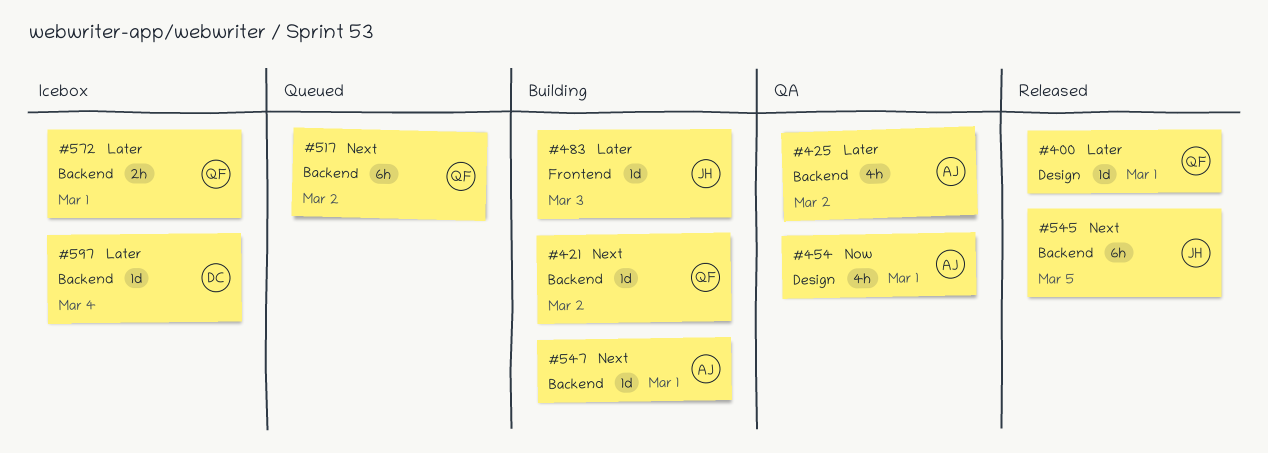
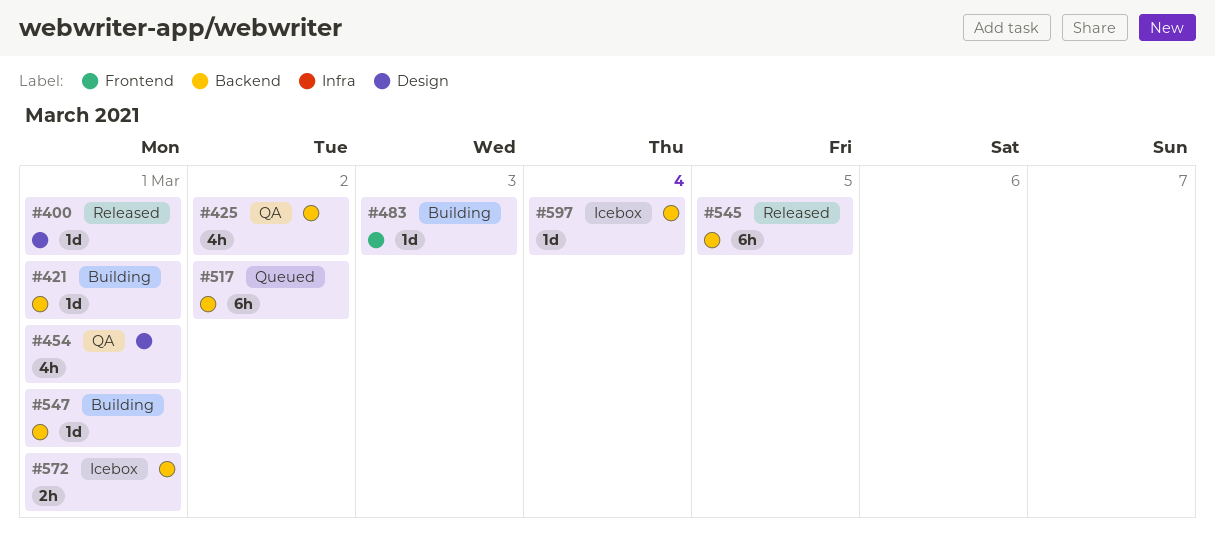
#421, due: Mar 2 -> Mar 1

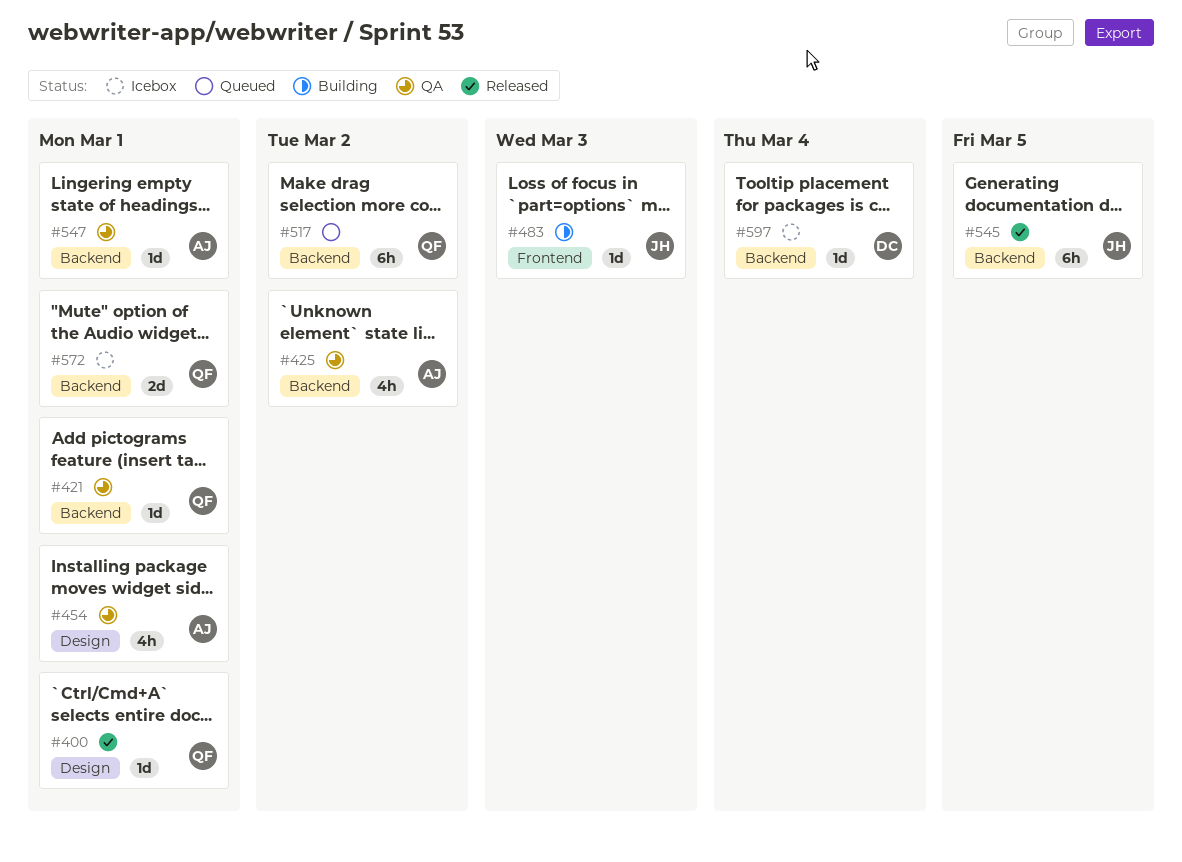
#421, status: Building -> QA
#547, status: Building -> QA
#572, estimate: 2h -> 2d

